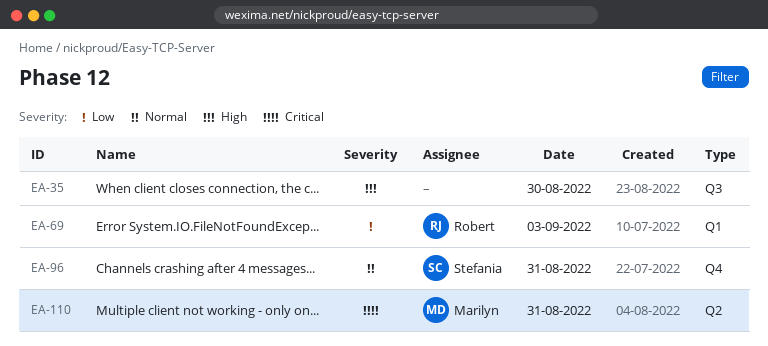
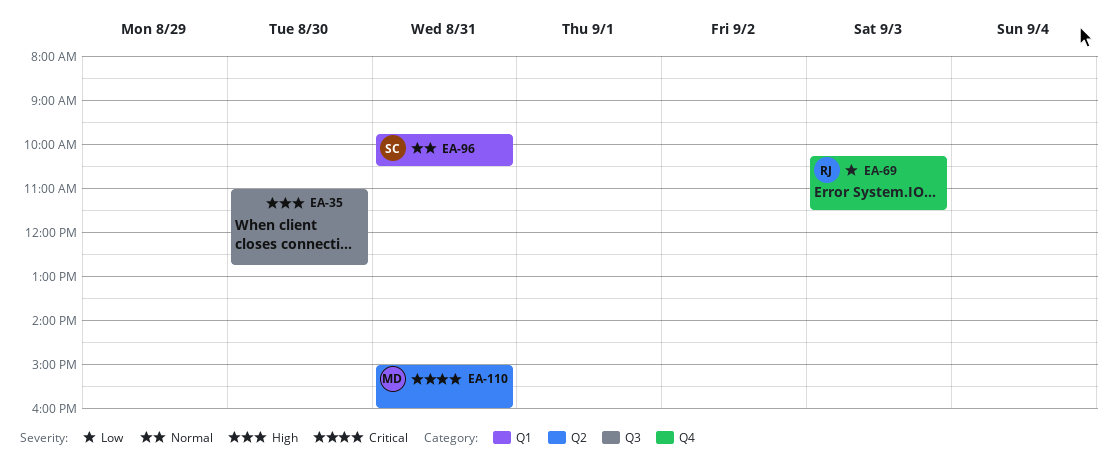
EA-69, label: Q1 -> Q4
EA-96, label: Q4 -> Q1

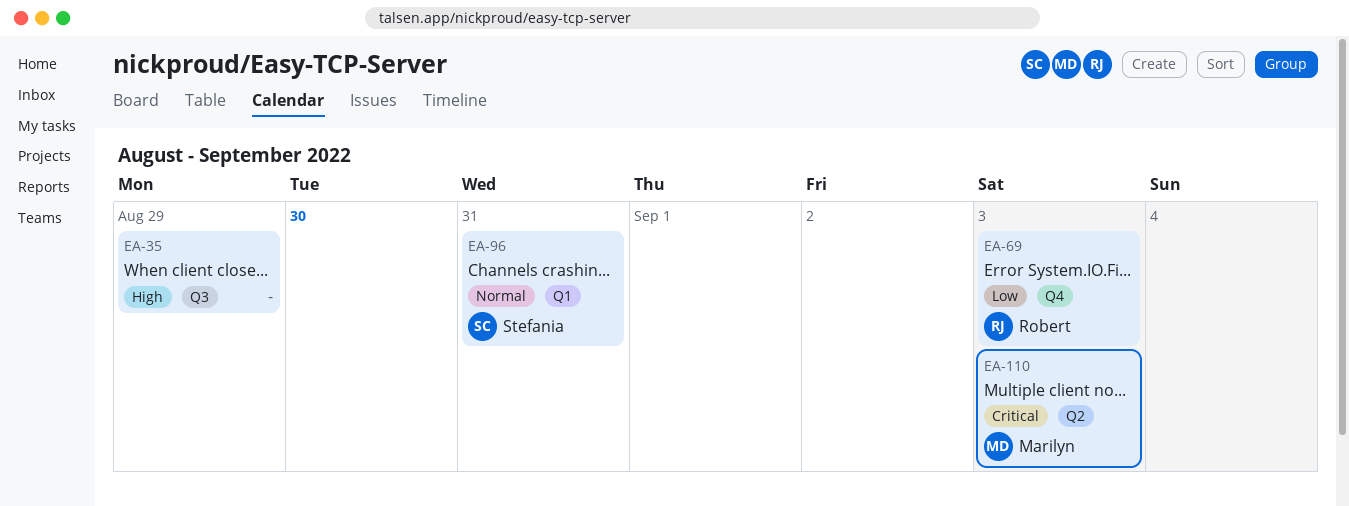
EA-35, day: Aug 30 -> Aug 29
EA-110, day: Aug 31 -> Sep 3

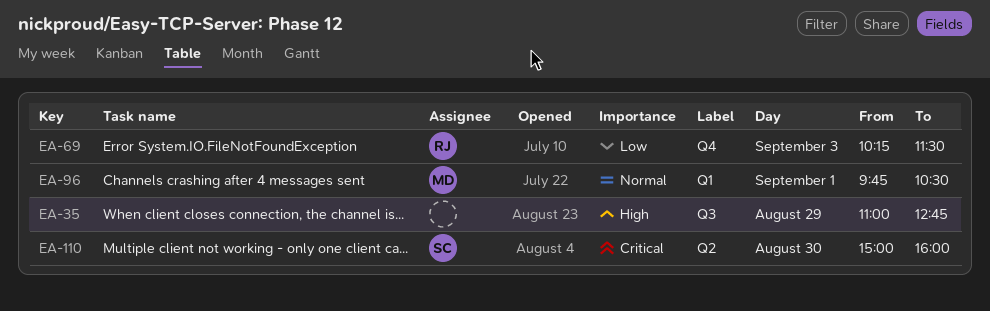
EA-96, owner: Stefania -> Marilyn
EA-96, day: Aug 31 -> Sep 1
EA-110, owner: Marilyn -> Stefania
EA-110, day: Sep 3 -> Aug 30

